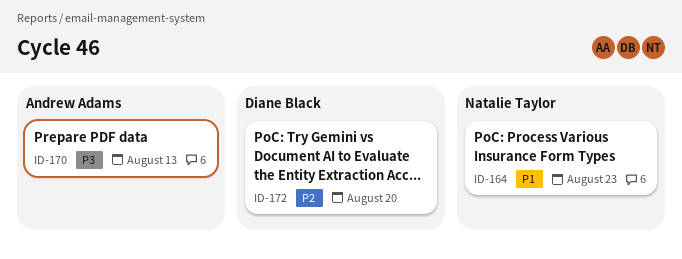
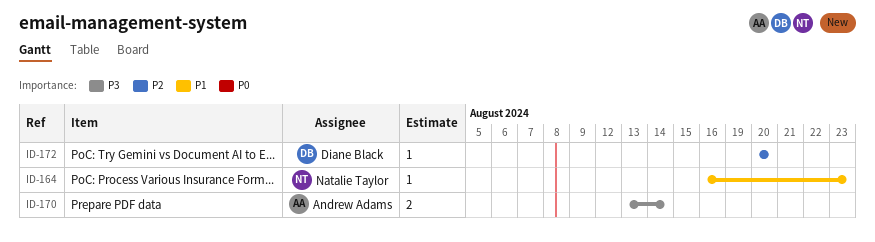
ID-170, due: Aug 13 -> Aug 14

